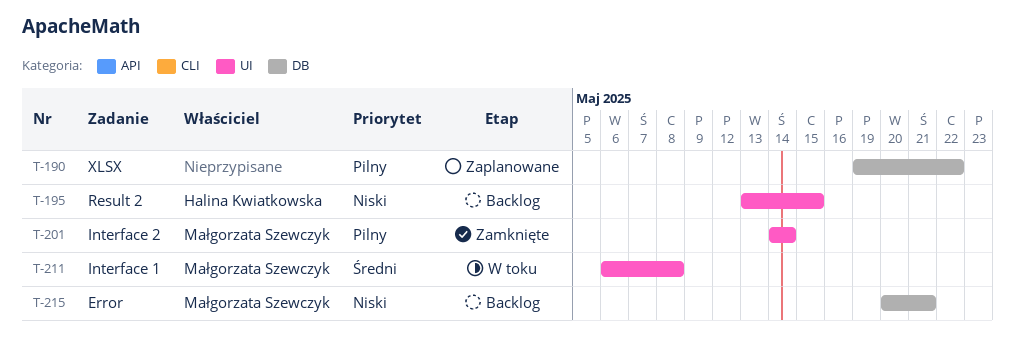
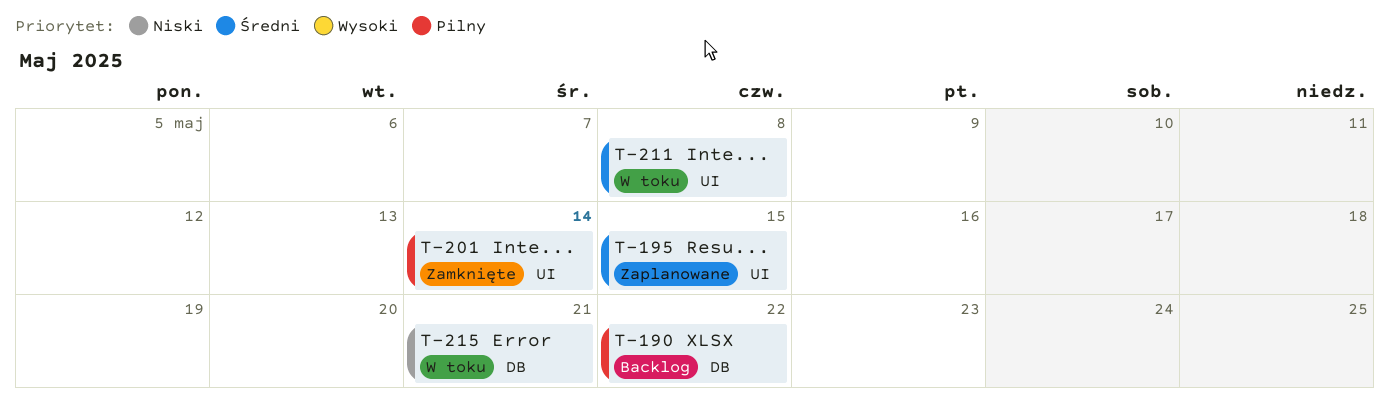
T-190, status: Zaplanowane -> Backlog
T-195, status: Backlog -> Zaplanowane
T-195, priority: Niski -> Średni
T-215, status: Backlog -> W toku

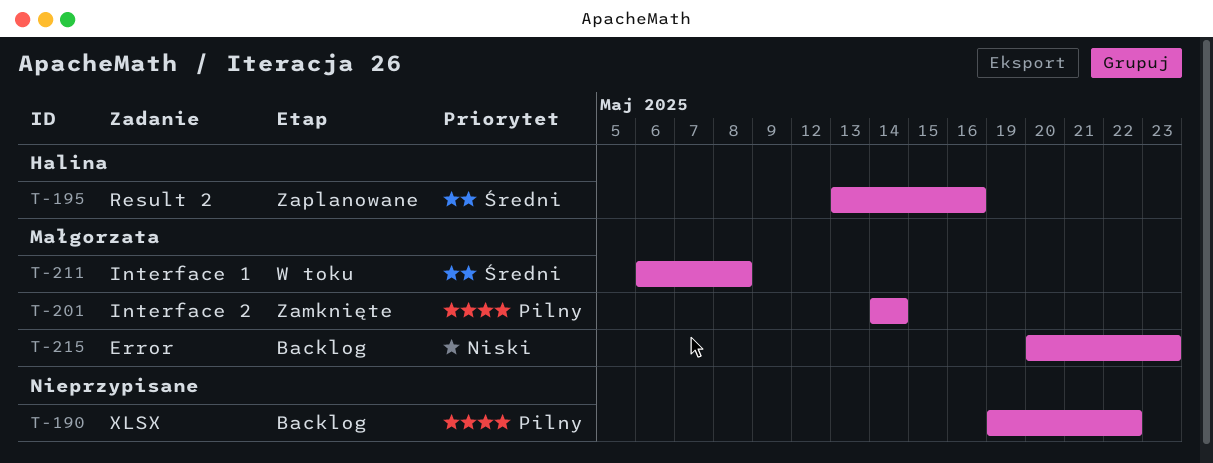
T-195, due: May 15 -> May 16
T-215, status: W toku -> Backlog
T-215, due: May 21 -> May 23

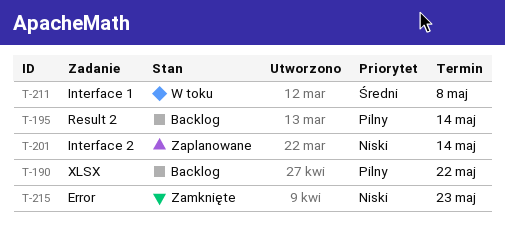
T-195, status: Zaplanowane -> Backlog
T-195, priority: Średni -> Pilny
T-195, due: May 16 -> May 14
T-201, status: Zamknięte -> Zaplanowane
T-201, priority: Pilny -> Niski
T-215, status: Backlog -> Zamknięte

